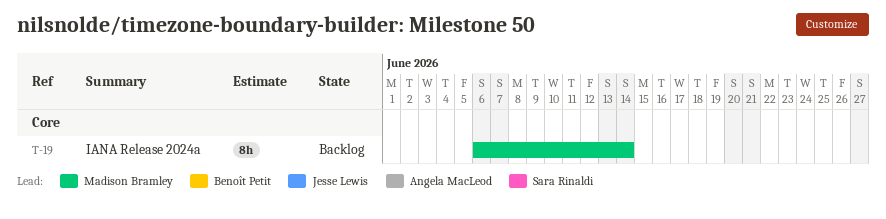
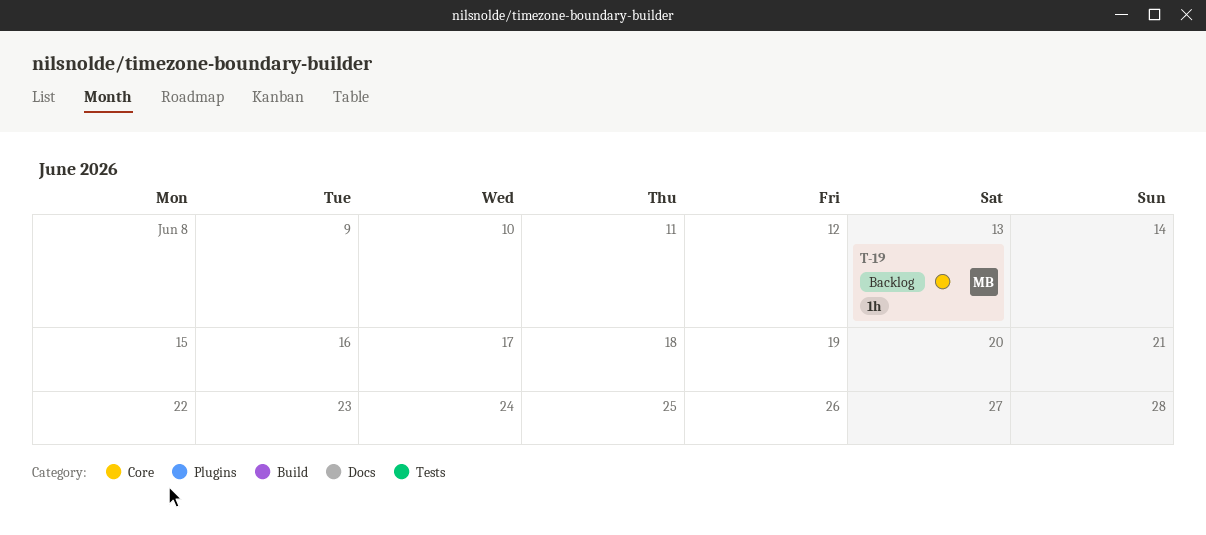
T-19, estimate: 8h -> 1h
T-19, due: Jun 14 -> Jun 13

